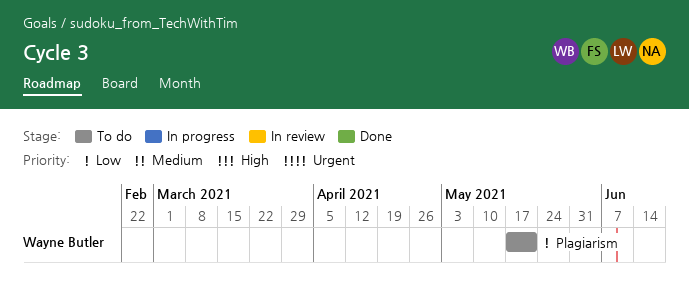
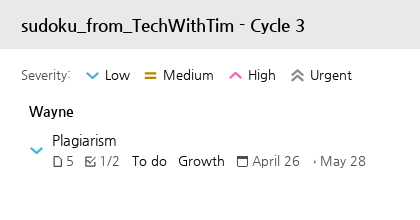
Plagiarism, start: May 17 -> Apr 26
Plagiarism, due: May 21 -> May 28

